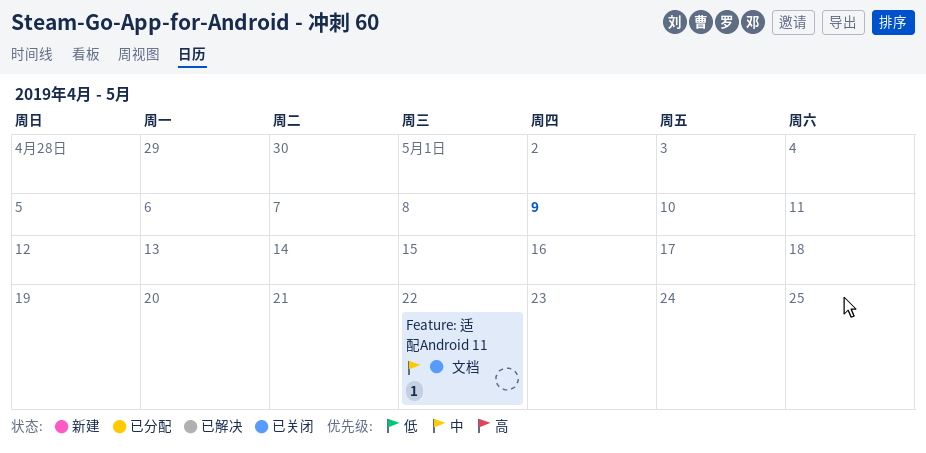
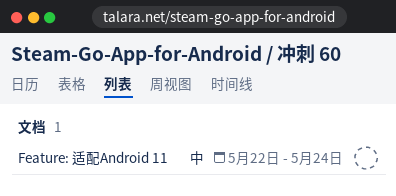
Feature: 适配Android 11, due: May 22 -> May 24

